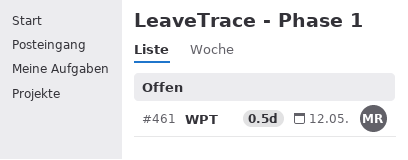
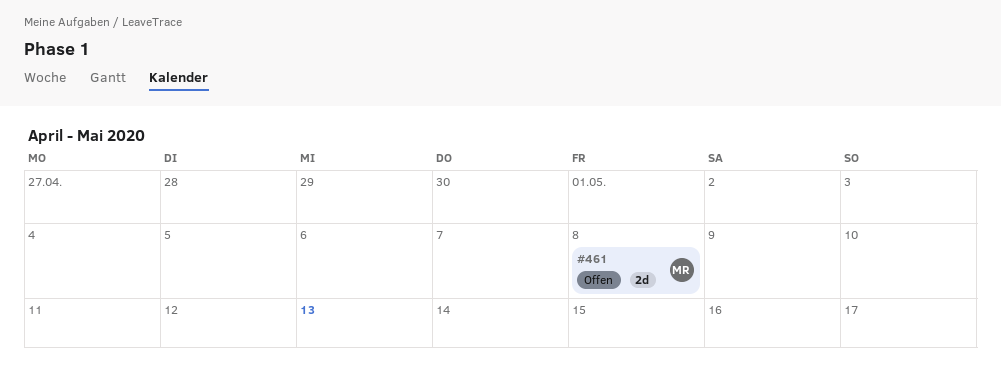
#461, estimate: 0.5d -> 2d
#461, due: May 12 -> May 8

